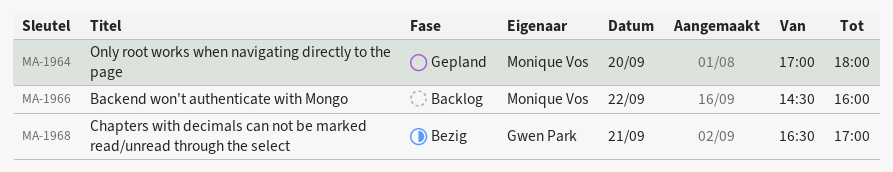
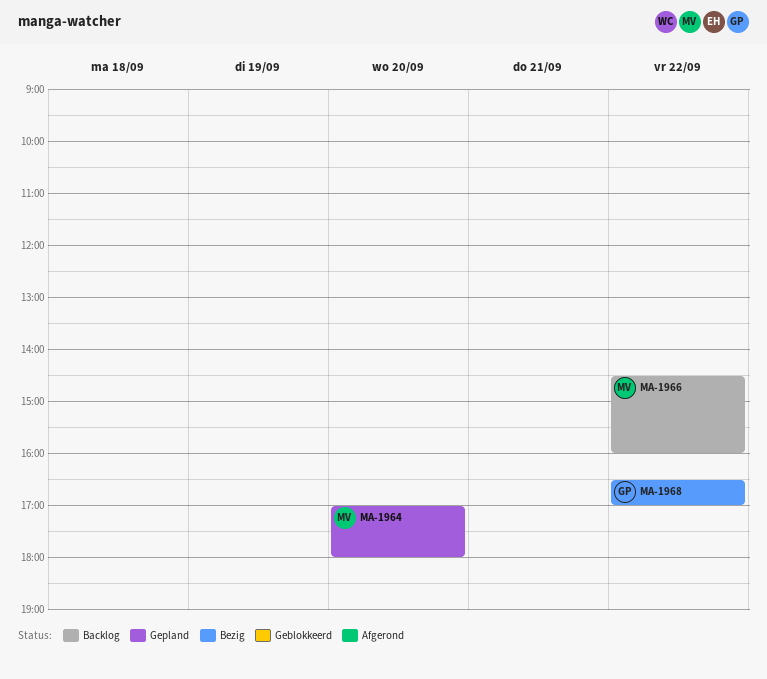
MA-1968, day: Sep 21 -> Sep 22

